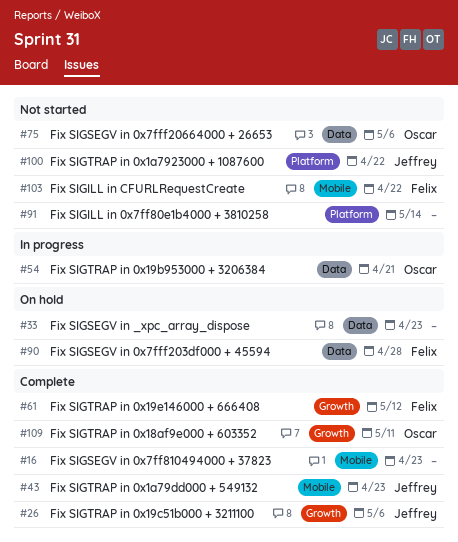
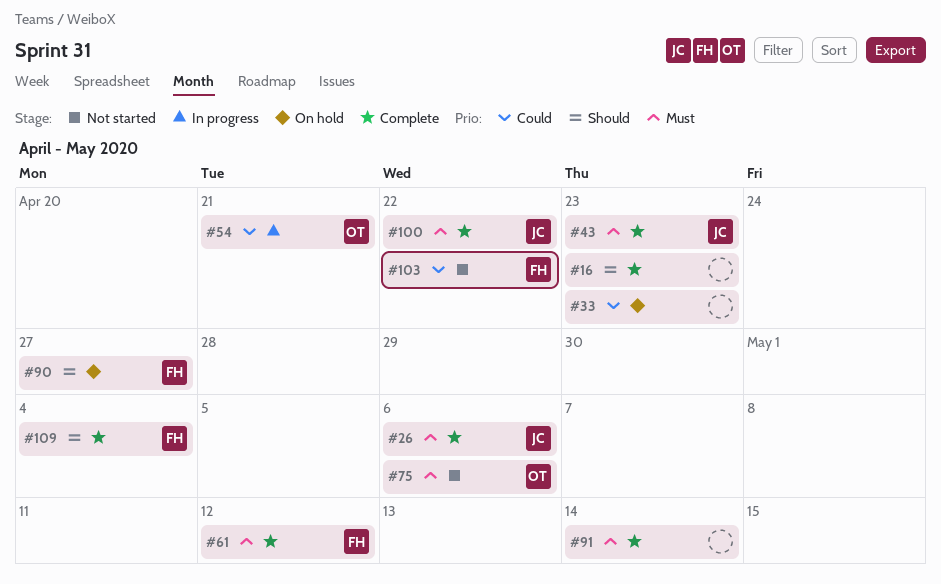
#90, due: Apr 28 -> Apr 27
#91, status: Not started -> Complete
#100, status: Not started -> Complete
#109, owner: Oscar -> Felix
#109, due: May 11 -> May 4

